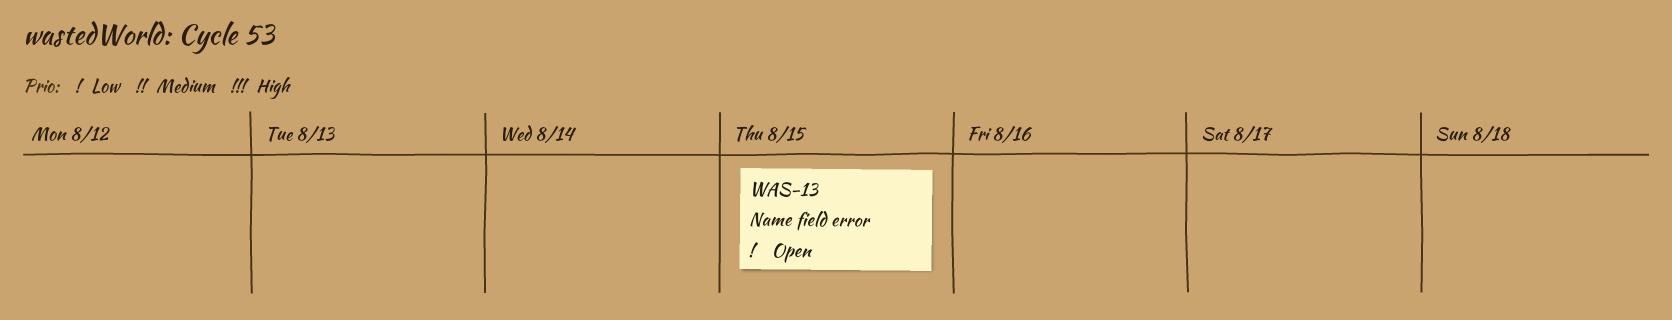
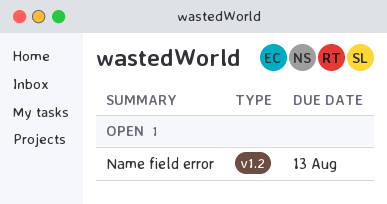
Name field error, due: Aug 15 -> Aug 13

